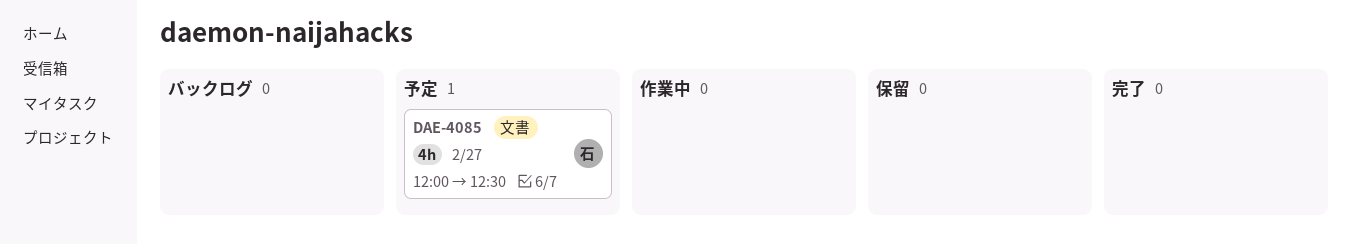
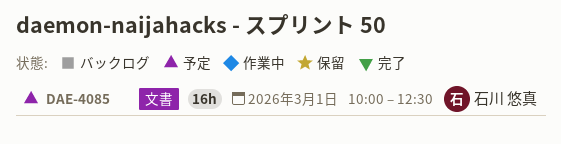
DAE-4085, estimate: 4h -> 16h
DAE-4085, day: Feb 27 -> Mar 1
DAE-4085, begins: 12:00 -> 10:00

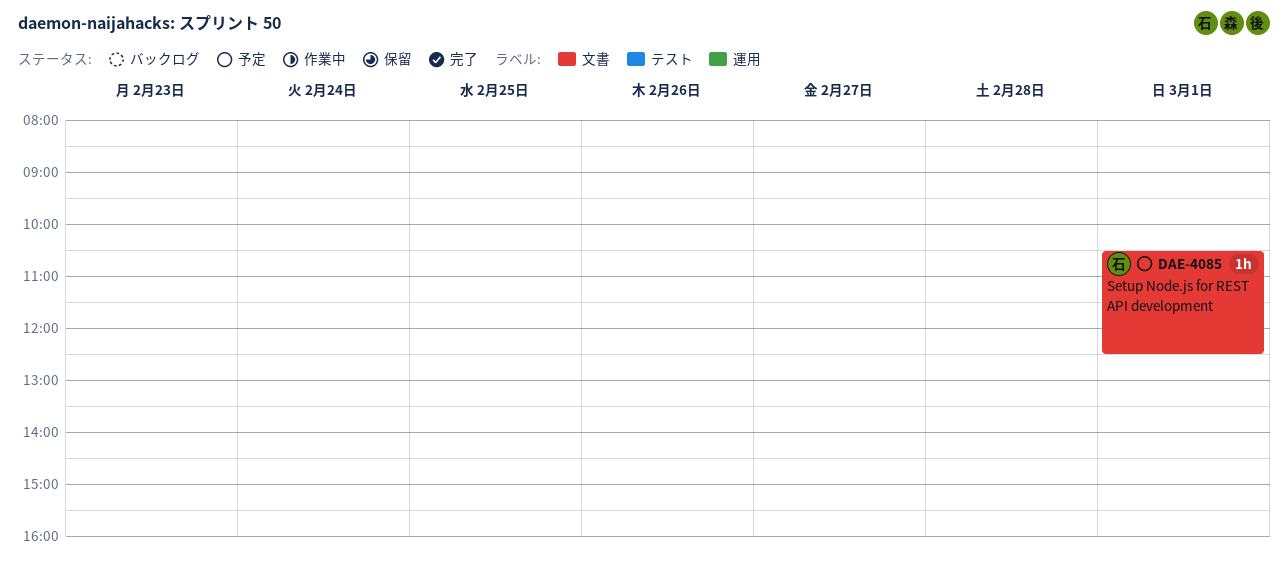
DAE-4085, estimate: 16h -> 1h
DAE-4085, begins: 10:00 -> 10:30

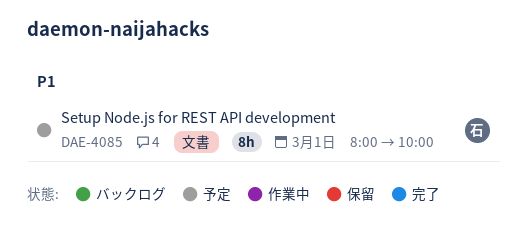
DAE-4085, estimate: 1h -> 8h
DAE-4085, begins: 10:30 -> 08:00
DAE-4085, ends: 12:30 -> 10:00

